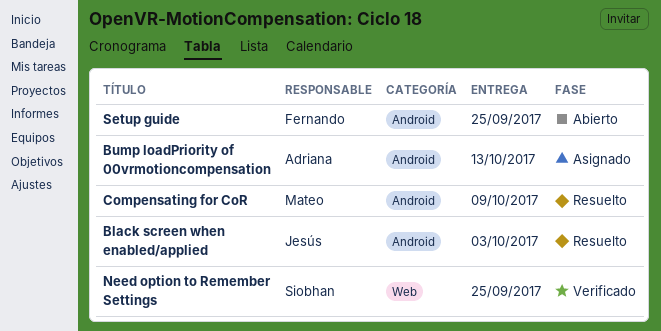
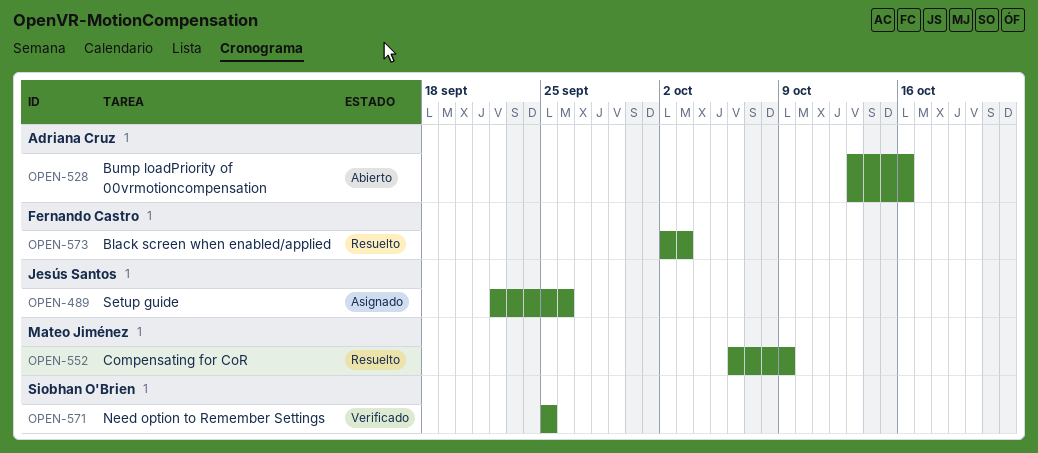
Black screen when enabled/applied, owner: Jesús Santos -> Fernando Castro
Bump loadPriority of 00vrmotioncompensation, status: Asignado -> Abierto
Bump loadPriority of 00vrmotioncompensation, due: Oct 13 -> Oct 16
Setup guide, status: Abierto -> Asignado
Setup guide, owner: Fernando Castro -> Jesús Santos
Setup guide, due: Sep 25 -> Sep 26

